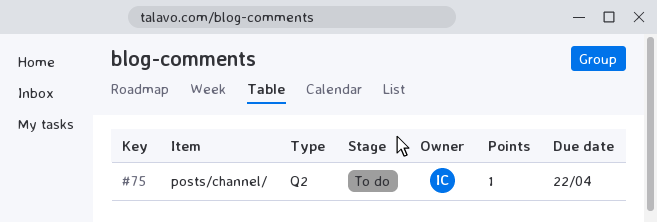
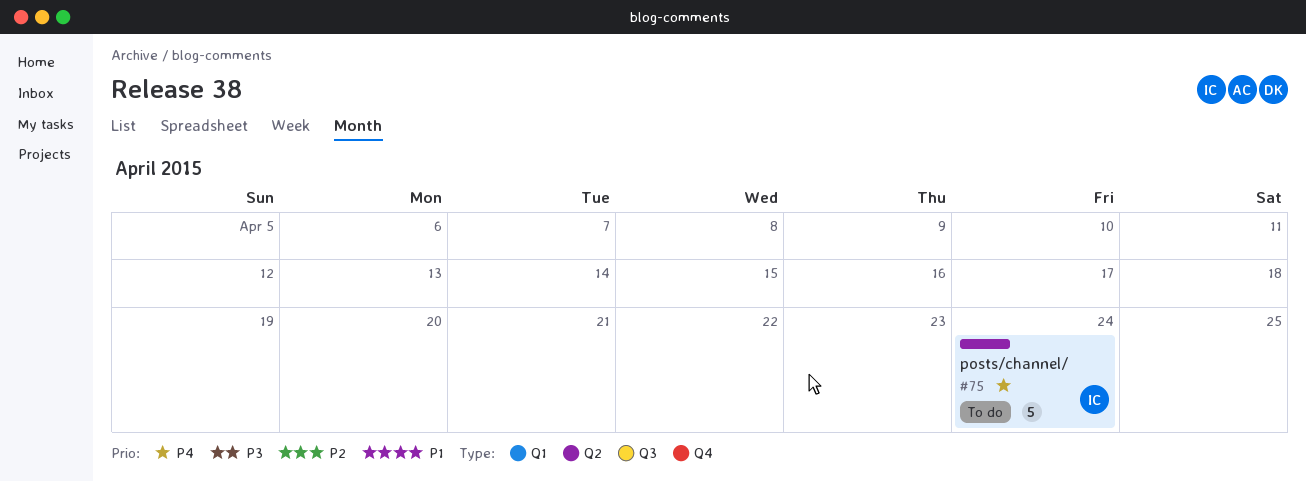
#75, estimate: 1 -> 5
#75, due: Apr 22 -> Apr 24

